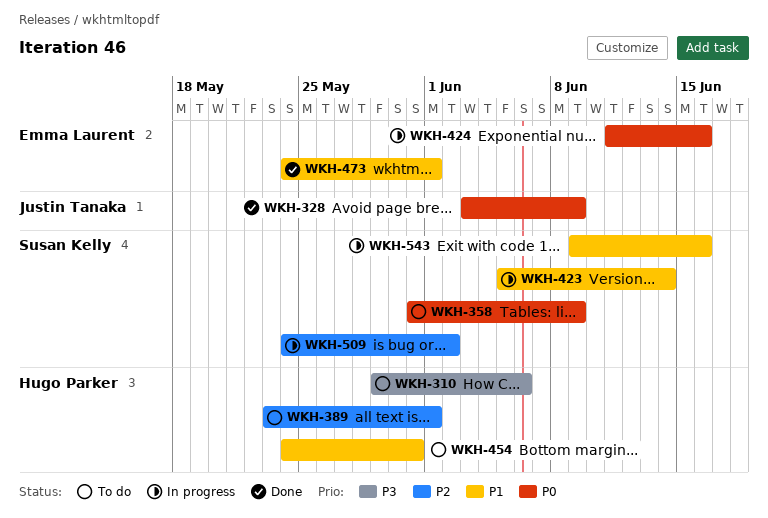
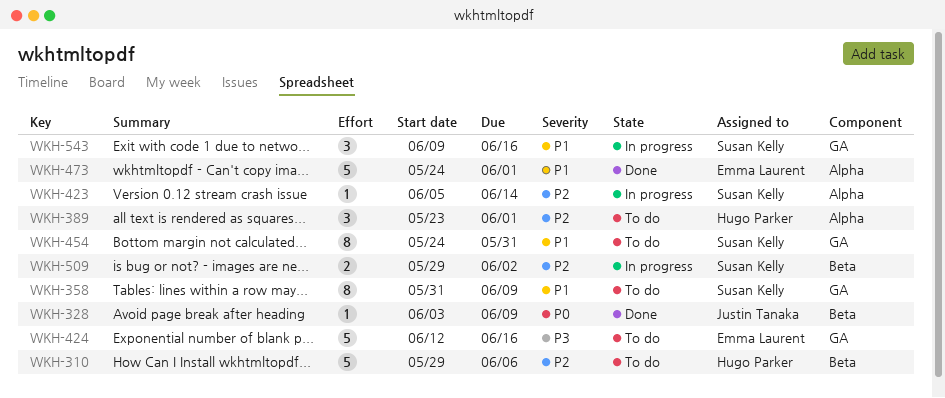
WKH-310, priority: P3 -> P2
WKH-358, priority: P0 -> P1
WKH-423, priority: P1 -> P2
WKH-424, status: In progress -> To do
WKH-424, priority: P0 -> P3
WKH-424, start: Jun 11 -> Jun 12
WKH-454, owner: Hugo Parker -> Susan Kelly
WKH-509, start: May 24 -> May 29

